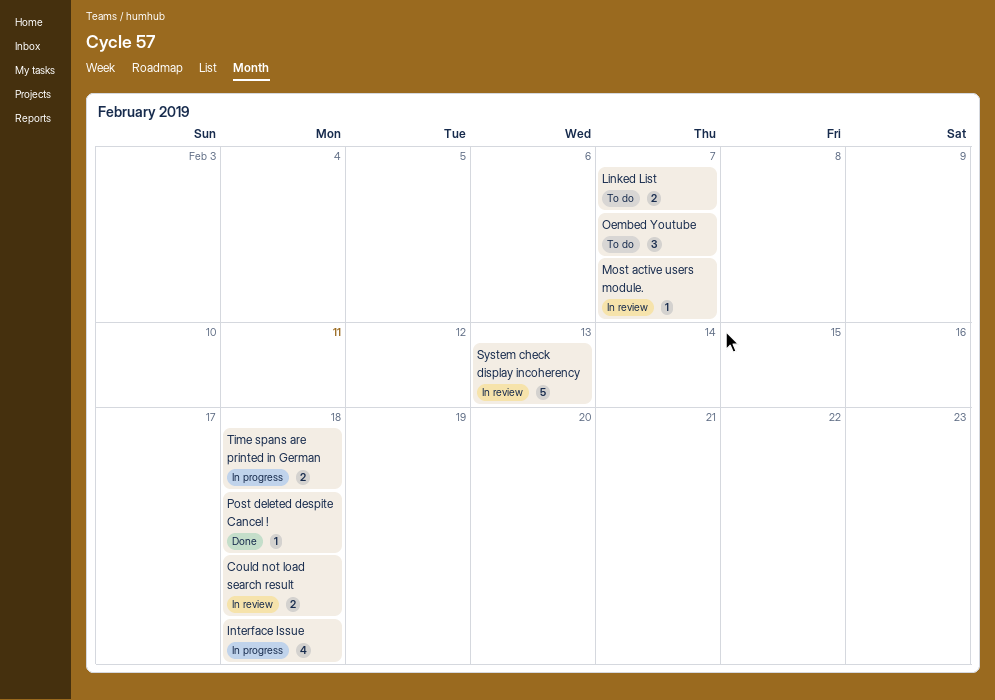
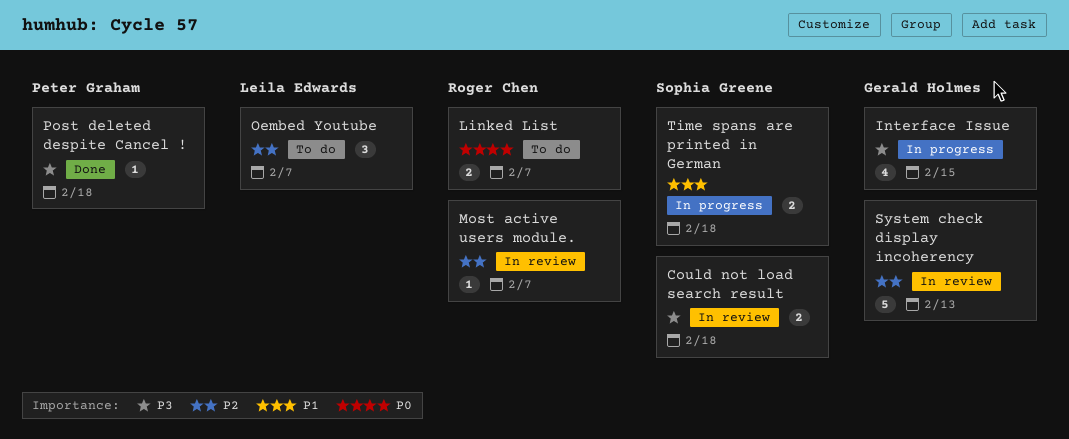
Interface Issue, due: Feb 18 -> Feb 15

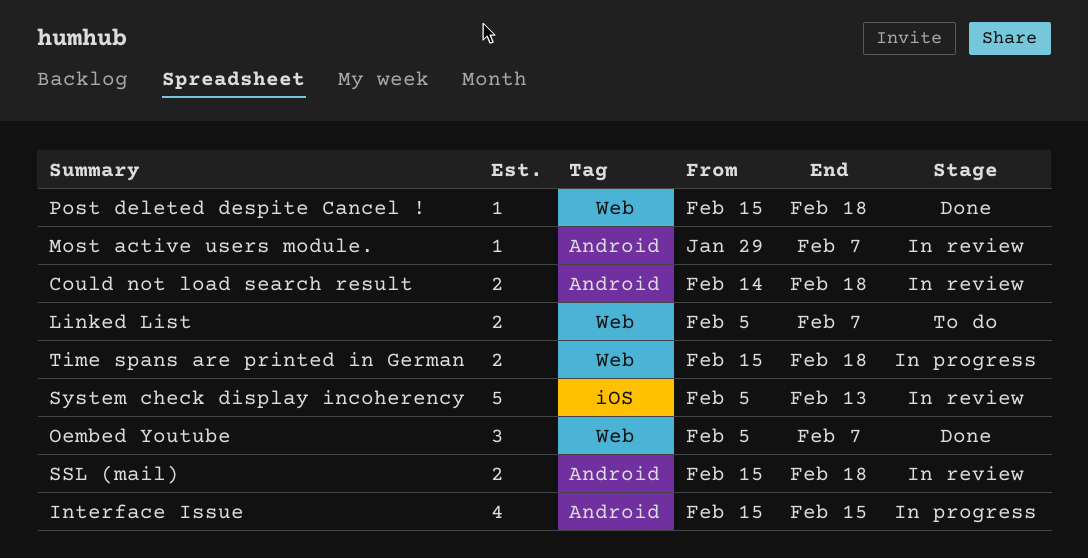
Oembed Youtube, status: To do -> Done
SSL (mail): none -> present

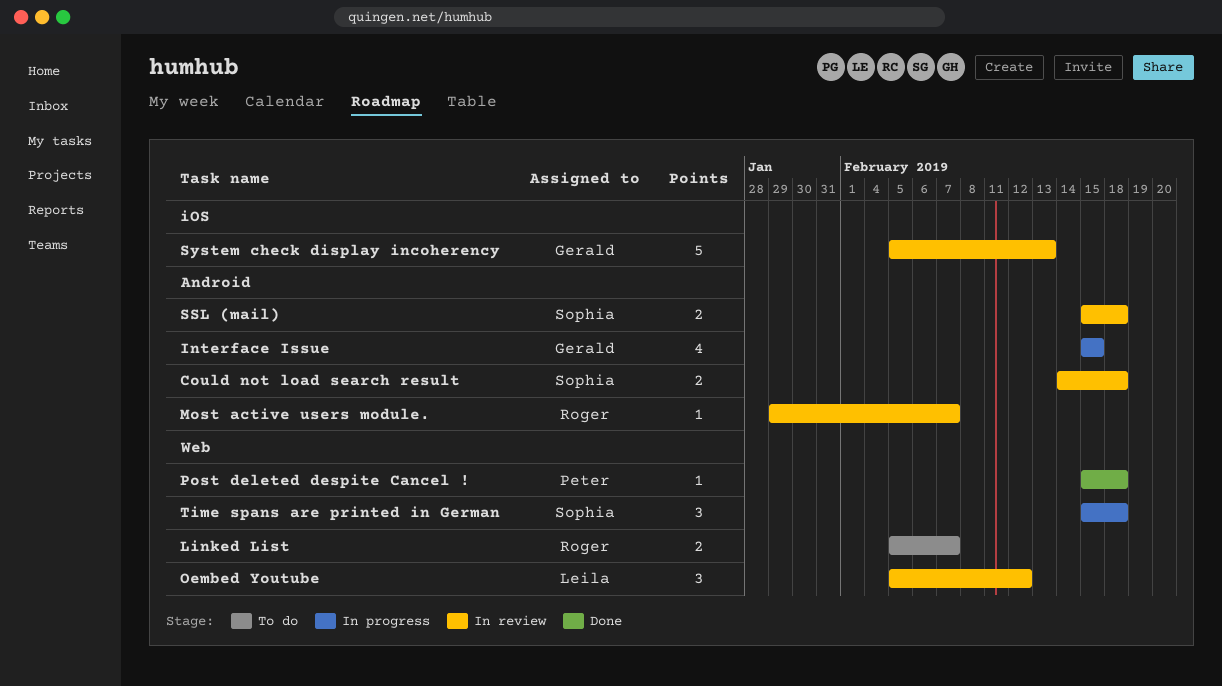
Oembed Youtube, status: Done -> In review
Oembed Youtube, due: Feb 7 -> Feb 12
Time spans are printed in German, estimate: 2 -> 3

